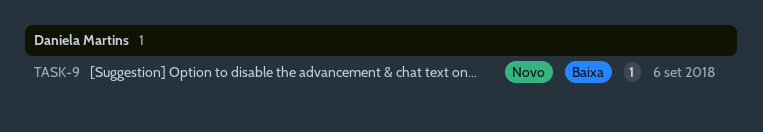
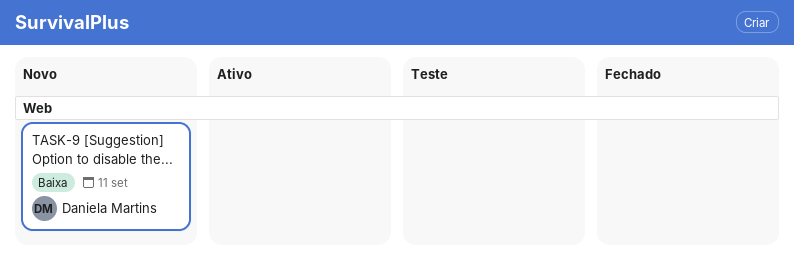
TASK-9, due: Sep 6 -> Sep 11

